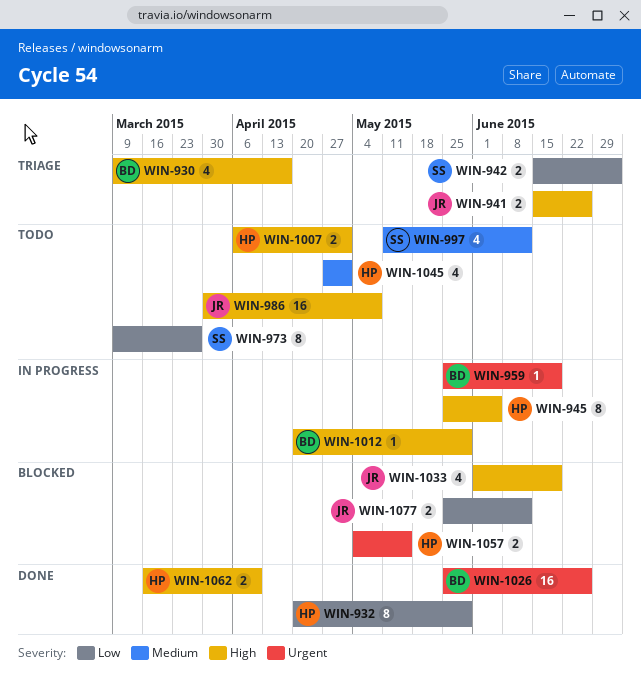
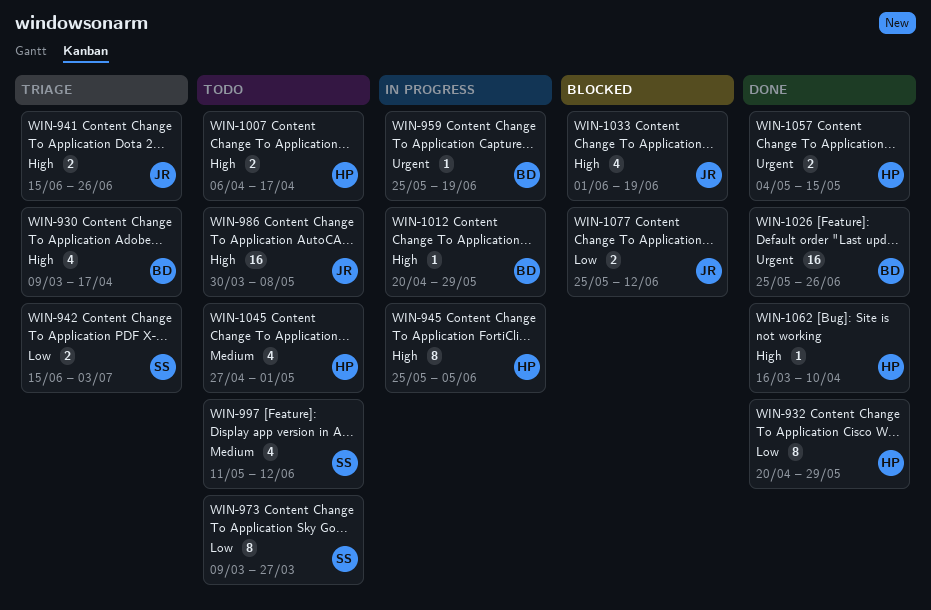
WIN-1007, due: May 1 -> Apr 17
WIN-1057, status: Blocked -> Done
WIN-1062, estimate: 2 -> 1

